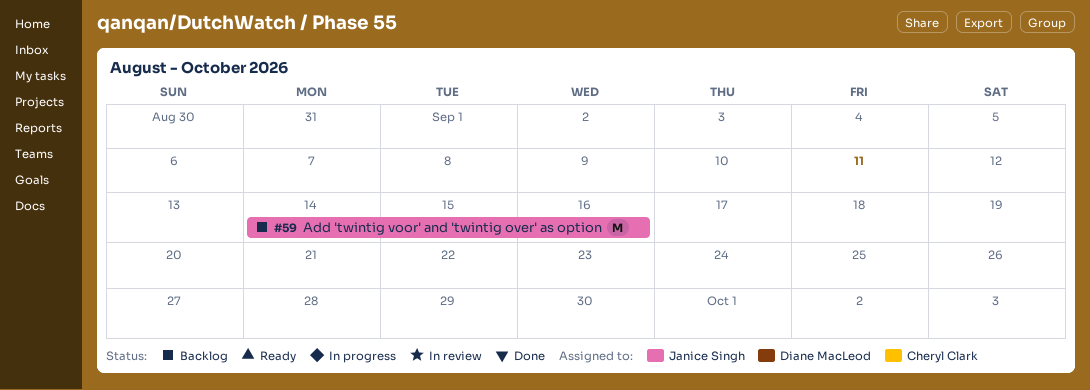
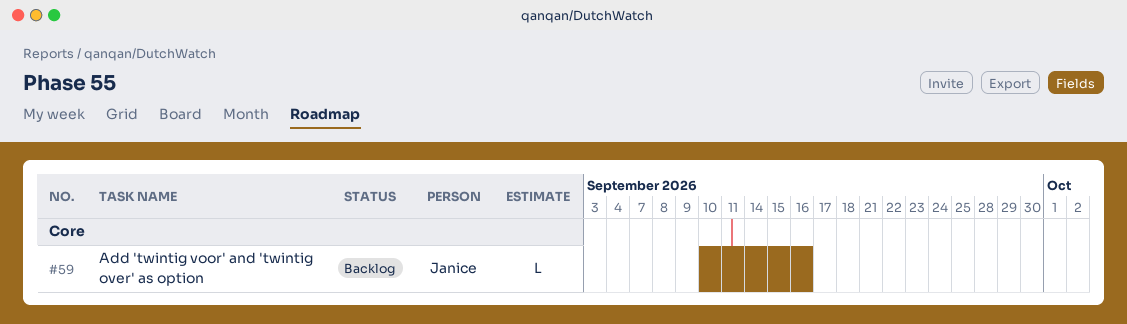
#59, estimate: M -> L
#59, start: Sep 14 -> Sep 10

